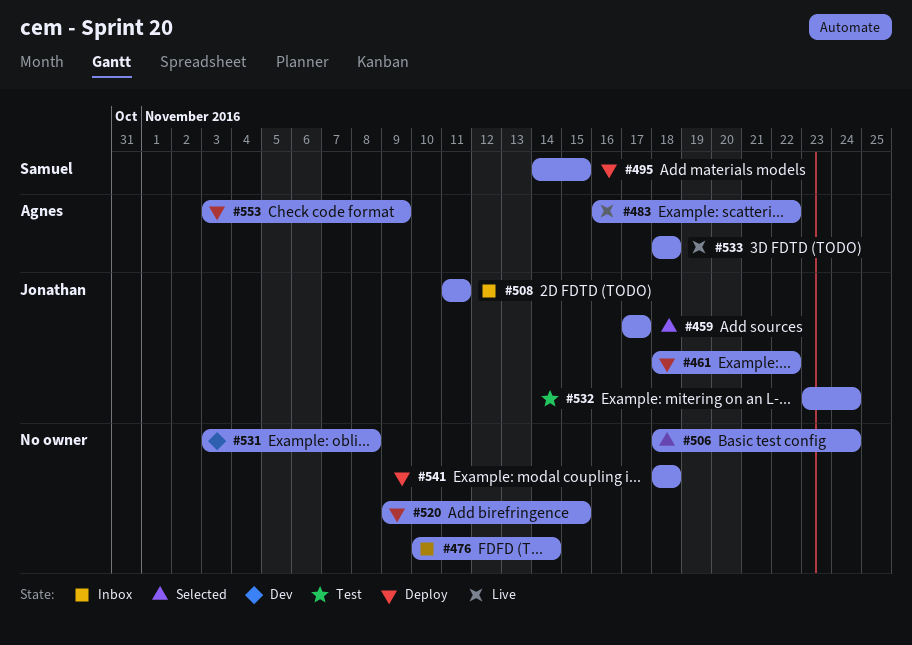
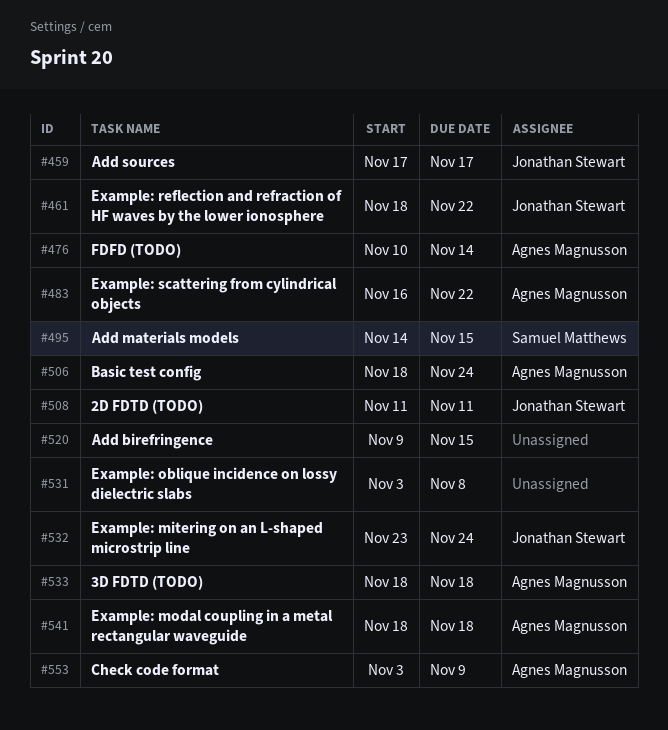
#476, owner: none -> Agnes Magnusson
#506, owner: none -> Agnes Magnusson
#541, owner: none -> Agnes Magnusson

